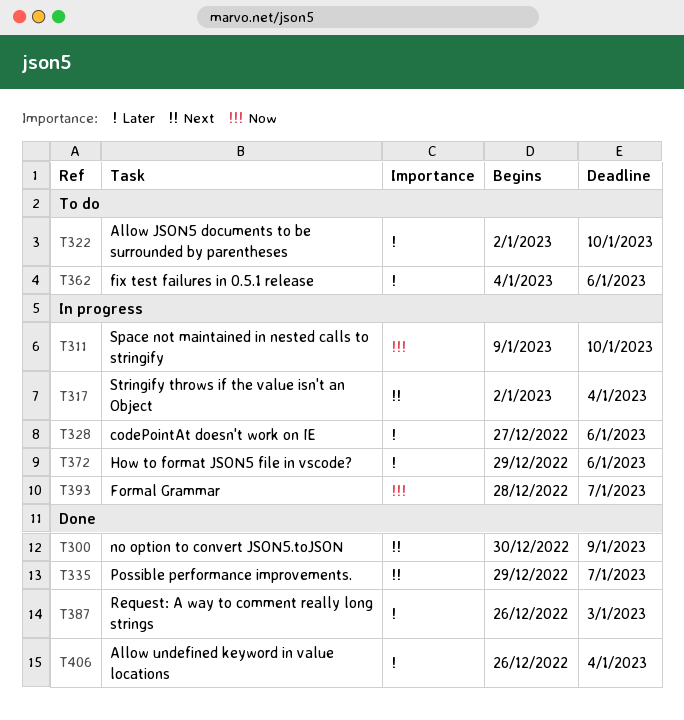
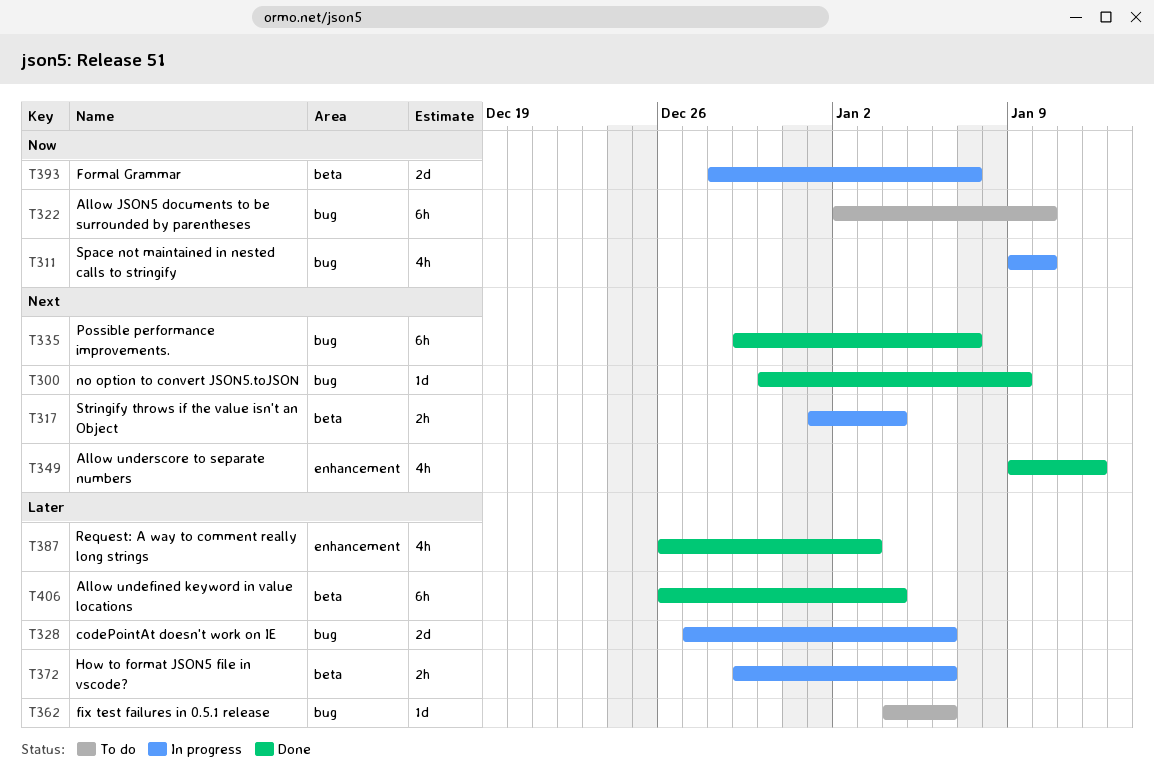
T317, start: Jan 2 -> Jan 1
T322, priority: Later -> Now
T349: none -> present

